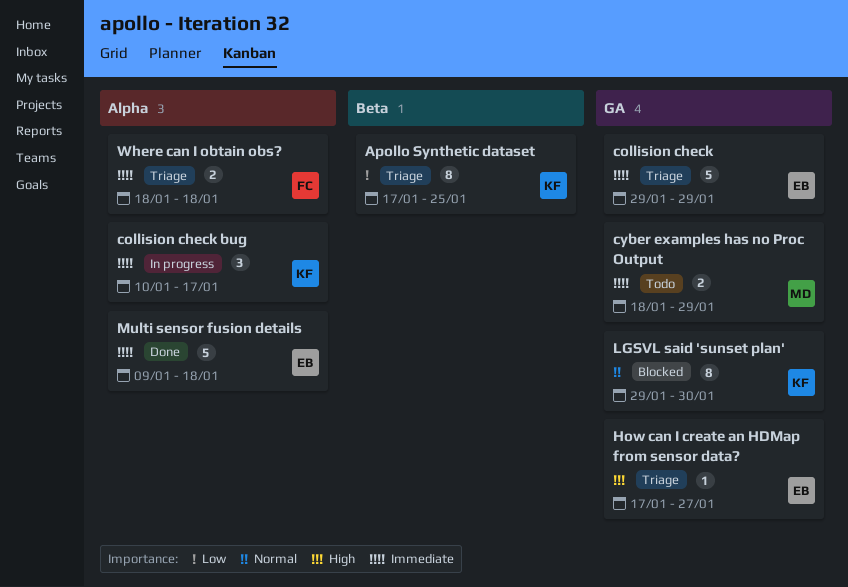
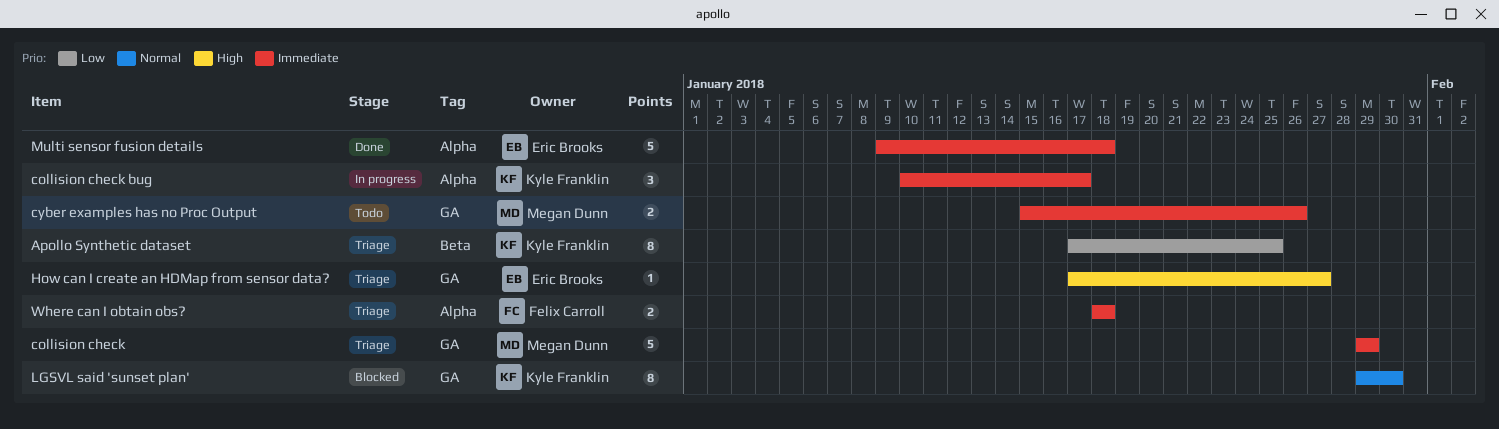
collision check, owner: Eric Brooks -> Megan Dunn
cyber examples has no Proc Output, start: Jan 18 -> Jan 15
cyber examples has no Proc Output, due: Jan 29 -> Jan 26

